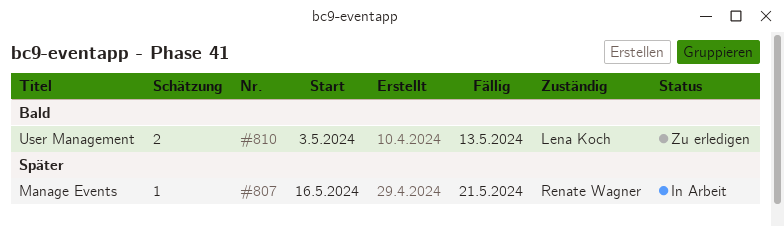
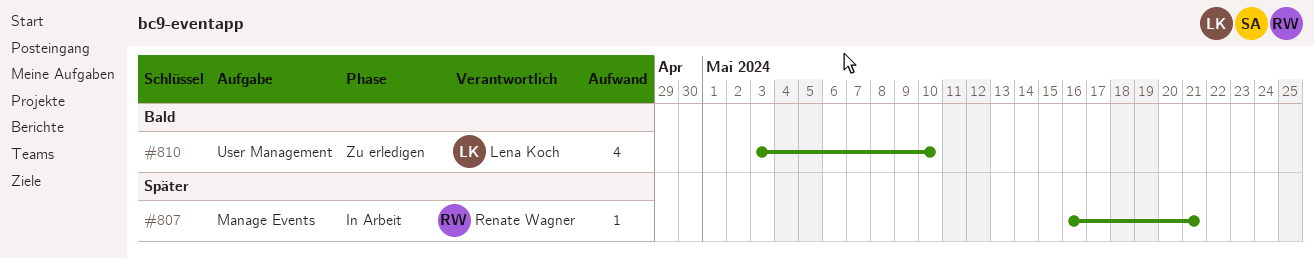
#810, estimate: 2 -> 4
#810, due: May 13 -> May 10

